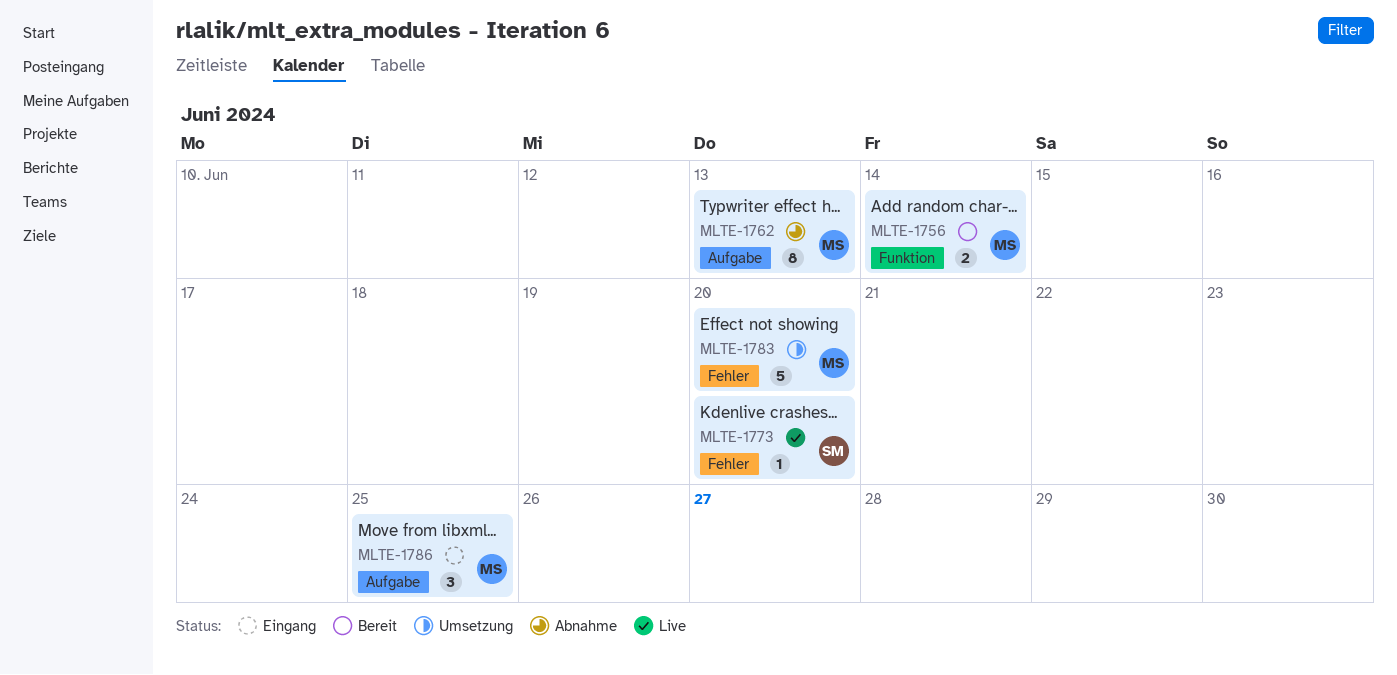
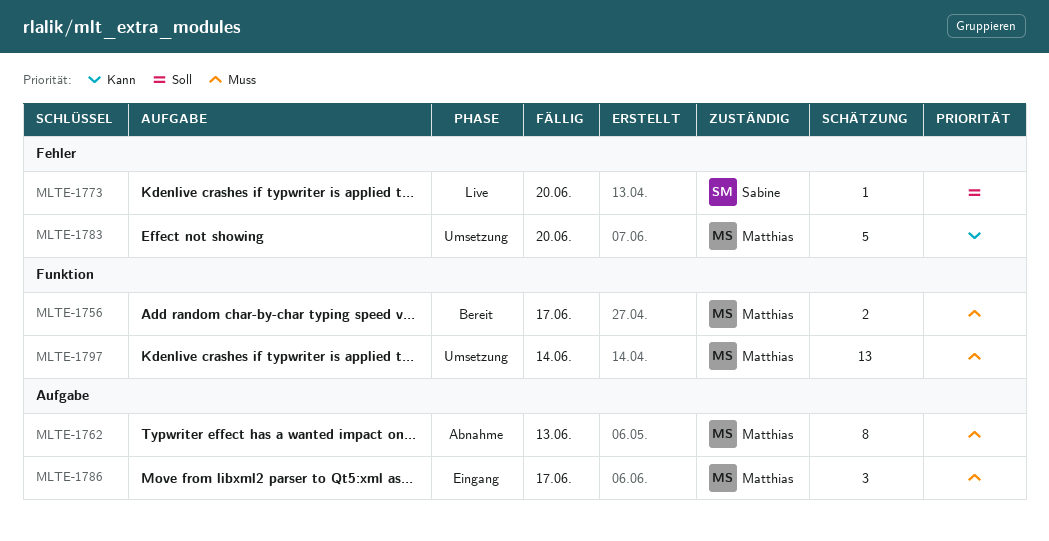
MLTE-1756, due: Jun 14 -> Jun 17
MLTE-1786, due: Jun 25 -> Jun 17
MLTE-1797: none -> present

